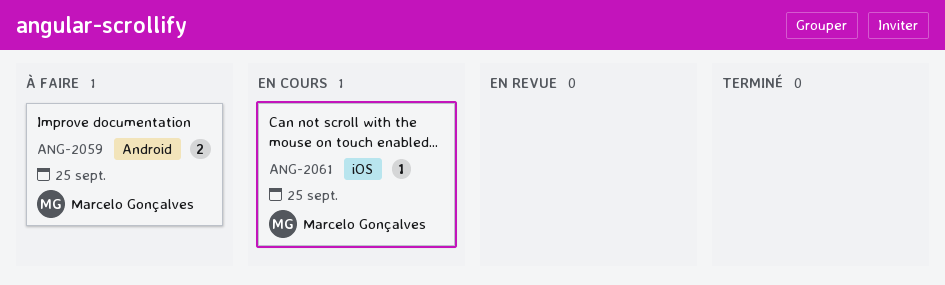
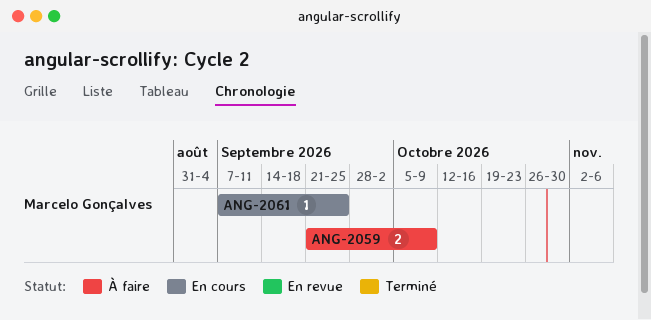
ANG-2059, due: Sep 25 -> Oct 9

